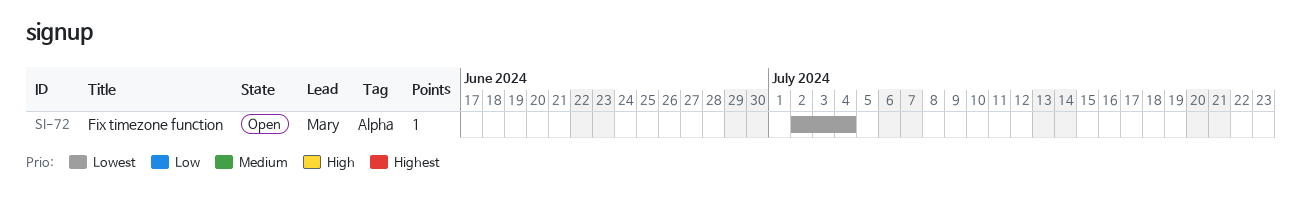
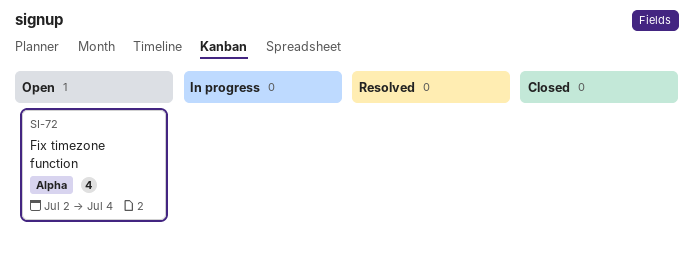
SI-72, estimate: 1 -> 4

